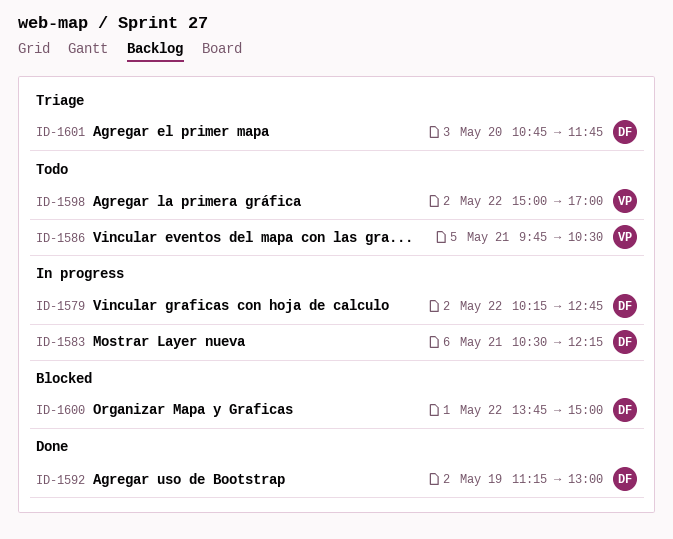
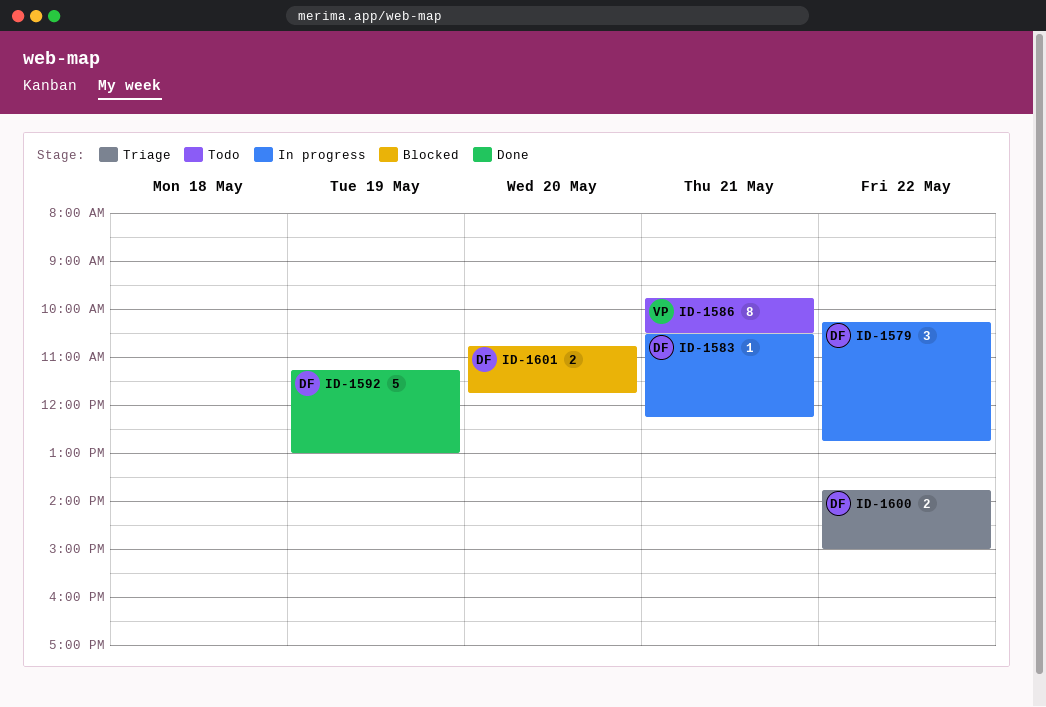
ID-1598: present -> none
ID-1600, status: Blocked -> Triage
ID-1601, status: Triage -> Blocked

